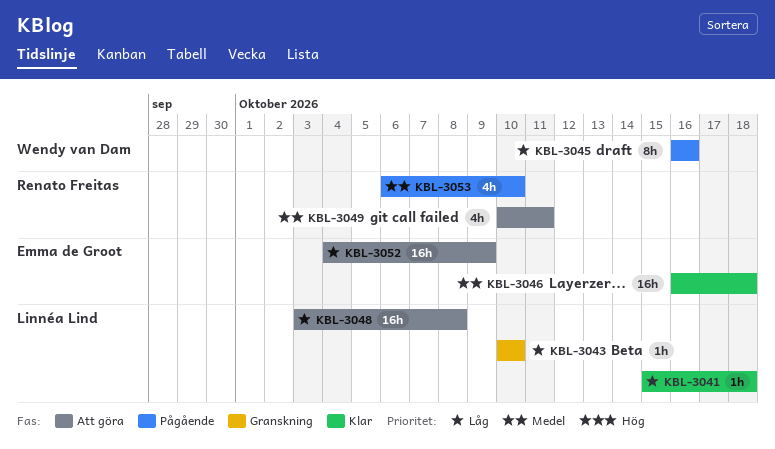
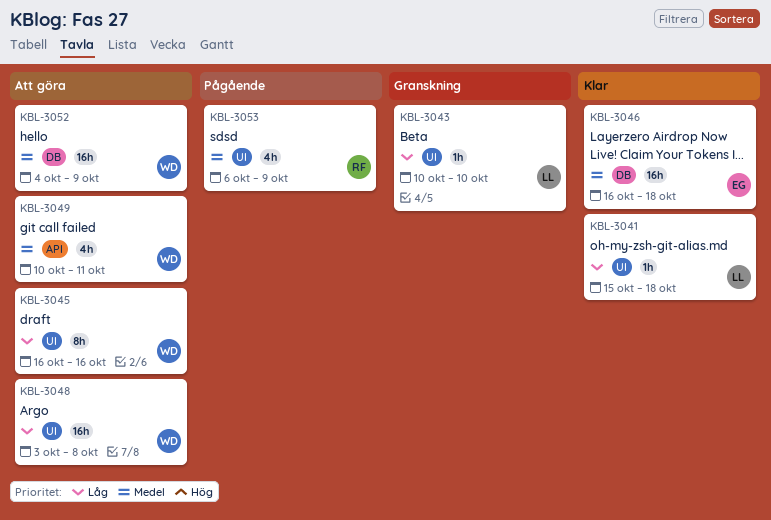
KBL-3045, status: Pågående -> Att göra
KBL-3048, owner: Linnéa Lind -> Wendy van Dam
KBL-3049, owner: Renato Freitas -> Wendy van Dam
KBL-3052, owner: Emma de Groot -> Wendy van Dam
KBL-3052, priority: Låg -> Medel
KBL-3053, due: Oct 10 -> Oct 9

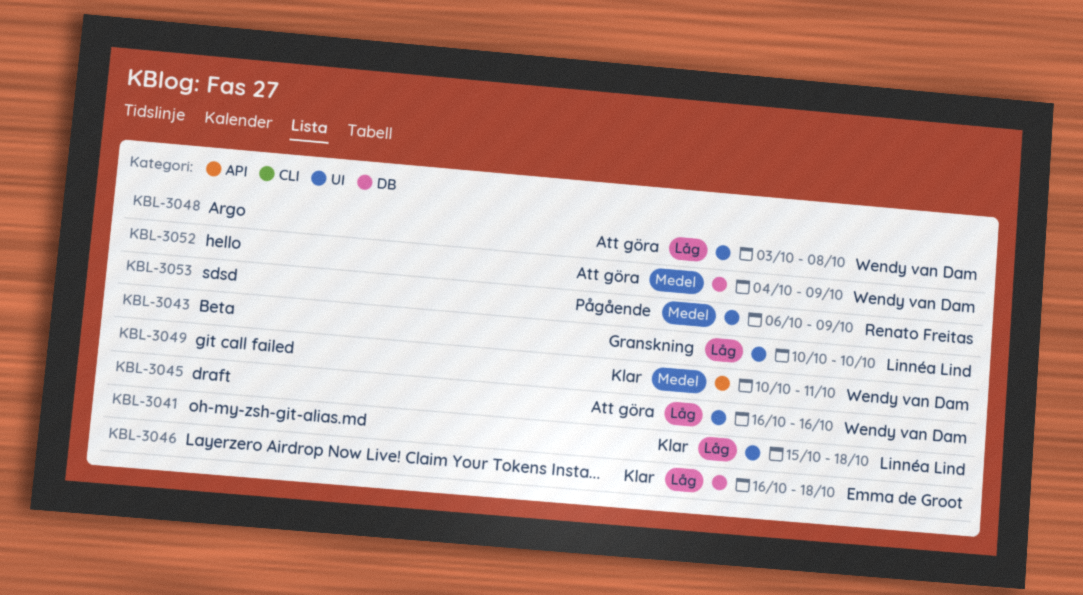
KBL-3046, priority: Medel -> Låg
KBL-3049, status: Att göra -> Klar

